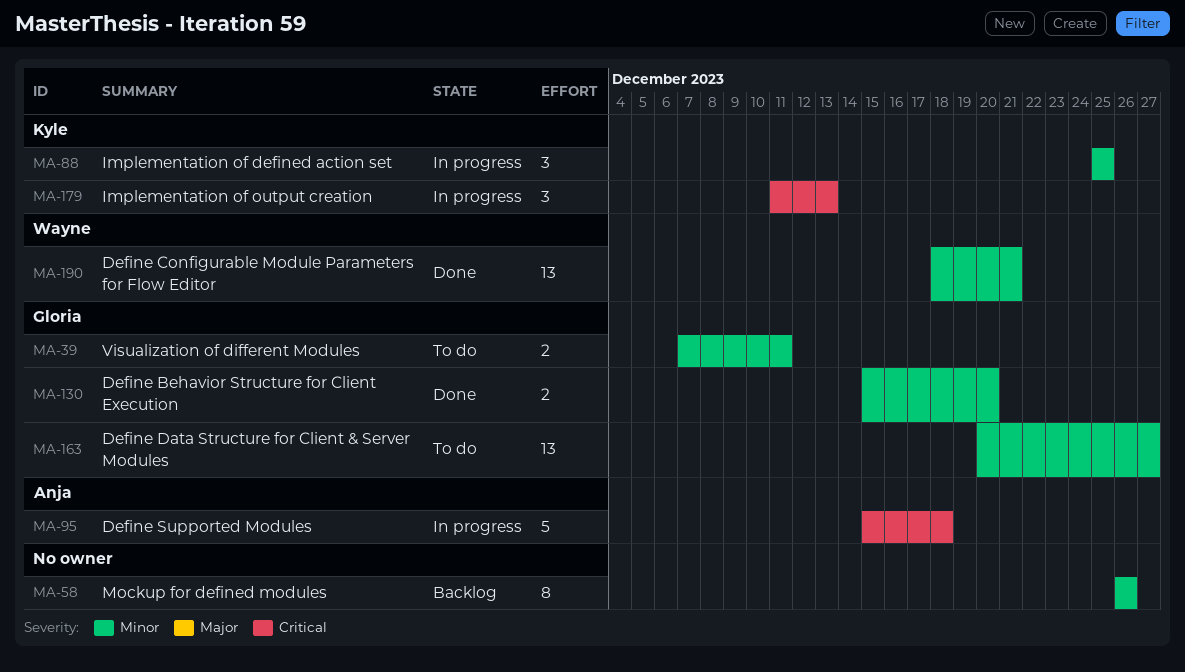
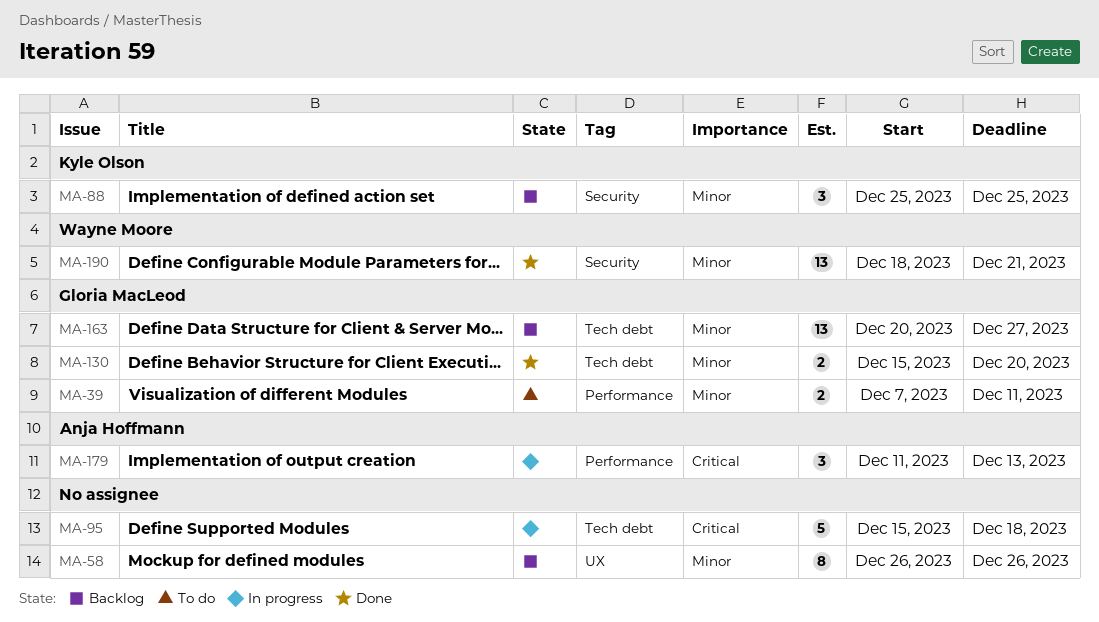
MA-88, status: In progress -> Backlog
MA-95, owner: Anja Hoffmann -> none
MA-163, status: To do -> Backlog
MA-179, owner: Kyle Olson -> Anja Hoffmann

